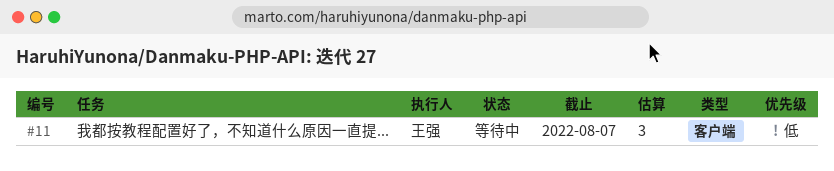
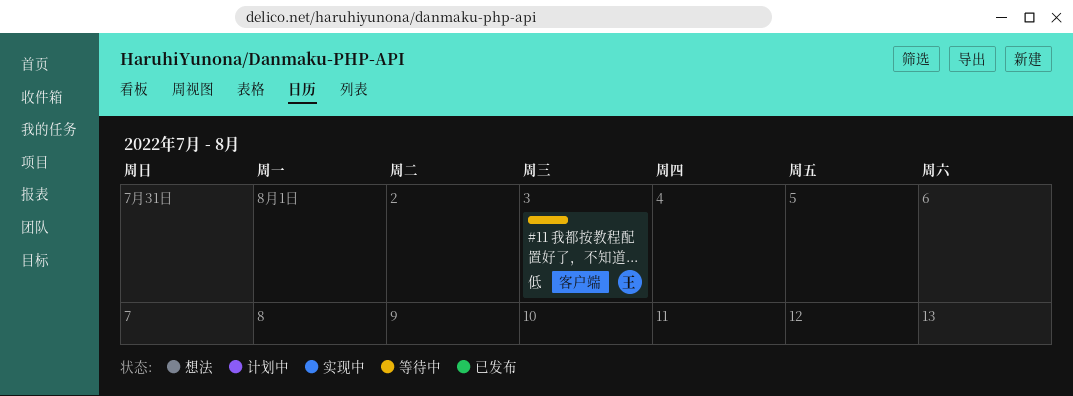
#11, due: Aug 7 -> Aug 3

